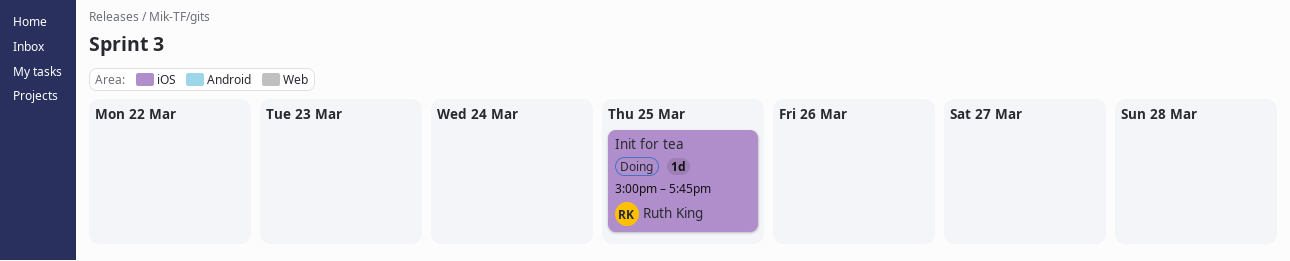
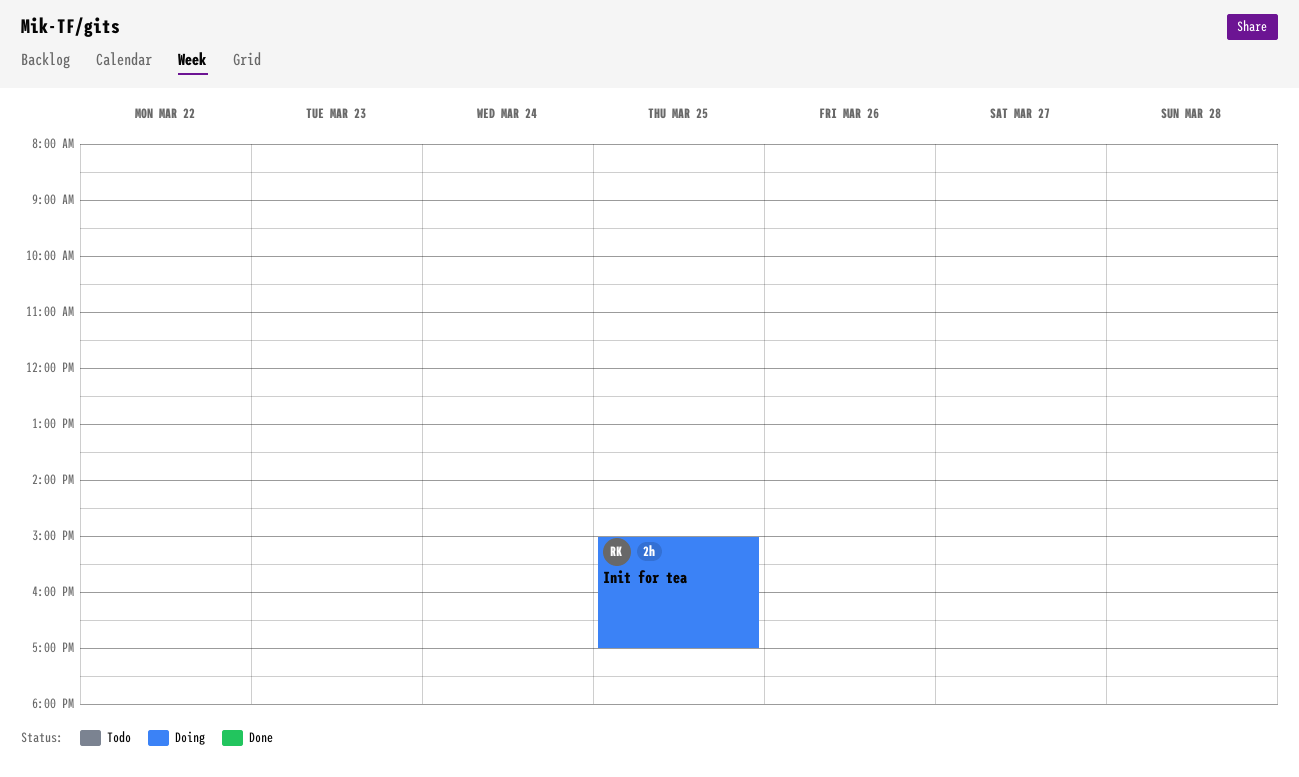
Init for tea, estimate: 1d -> 2h
Init for tea, ends: 17:45 -> 17:00

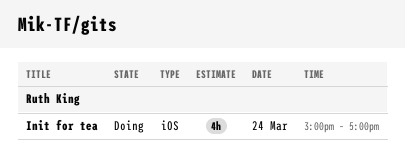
Init for tea, estimate: 2h -> 4h
Init for tea, day: Mar 25 -> Mar 24

